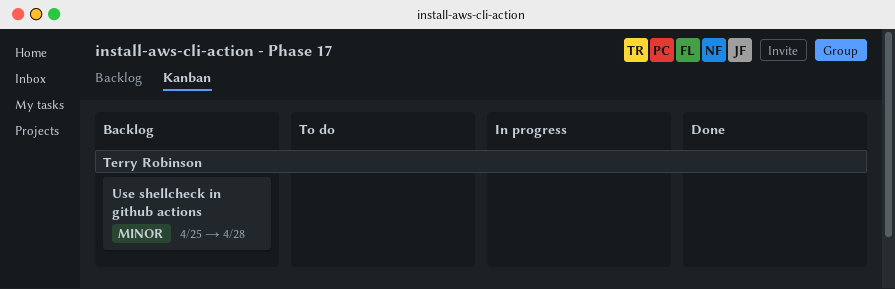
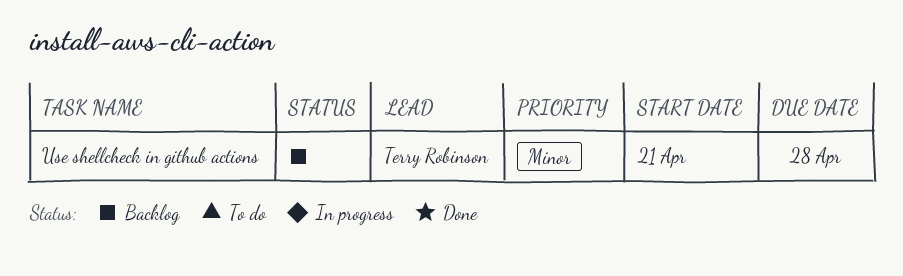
Use shellcheck in github actions, start: Apr 25 -> Apr 21

